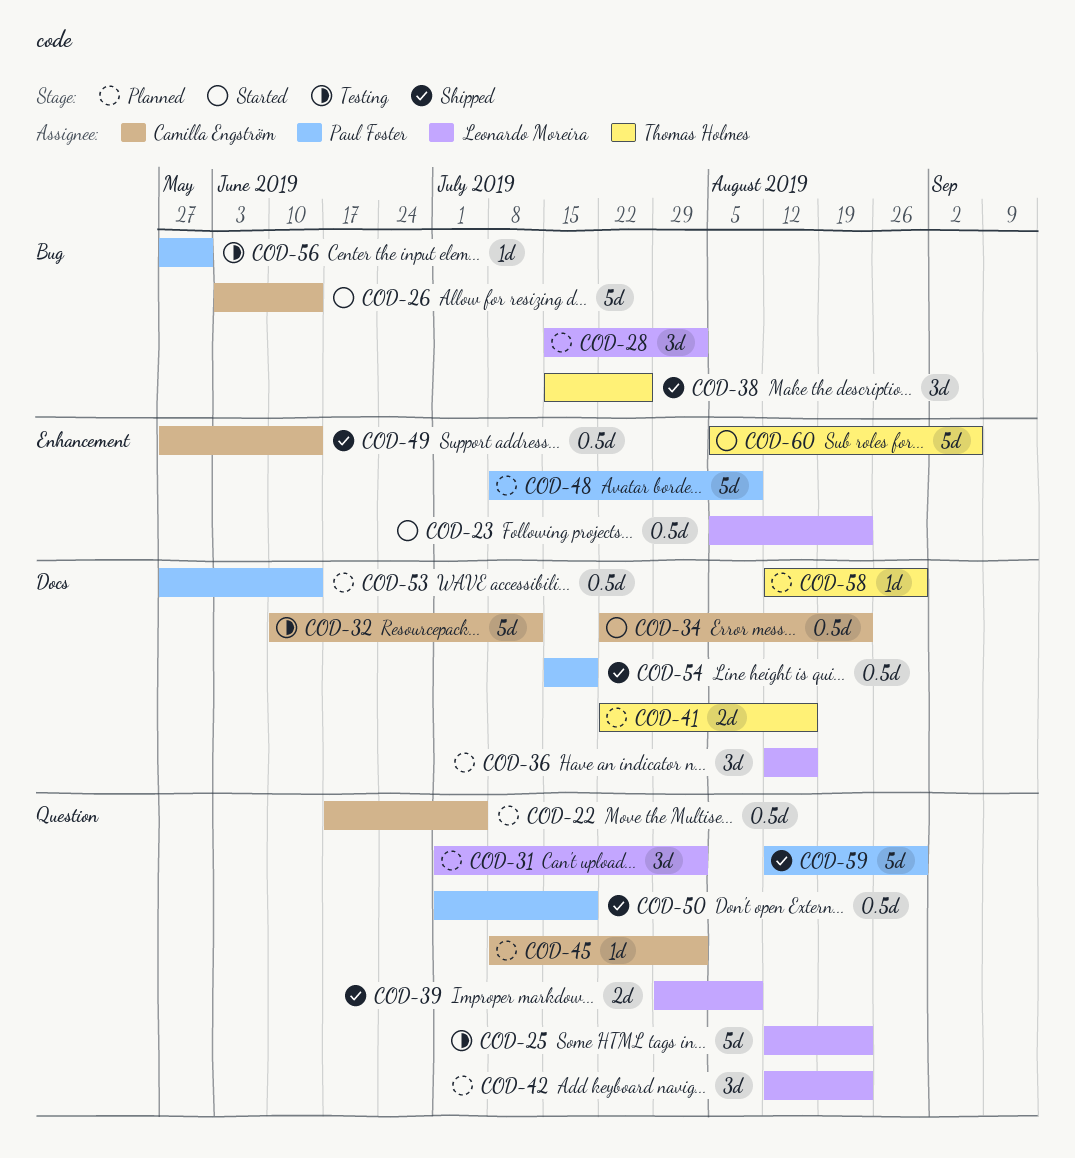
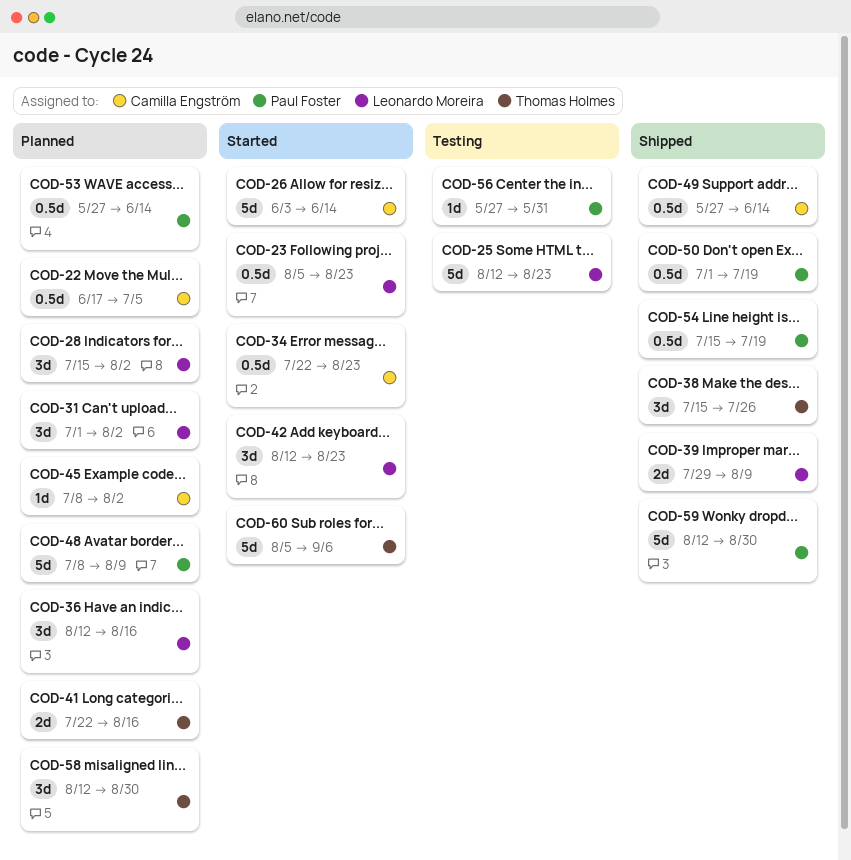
COD-32: present -> none
COD-42, status: Planned -> Started
COD-58, estimate: 1d -> 3d

